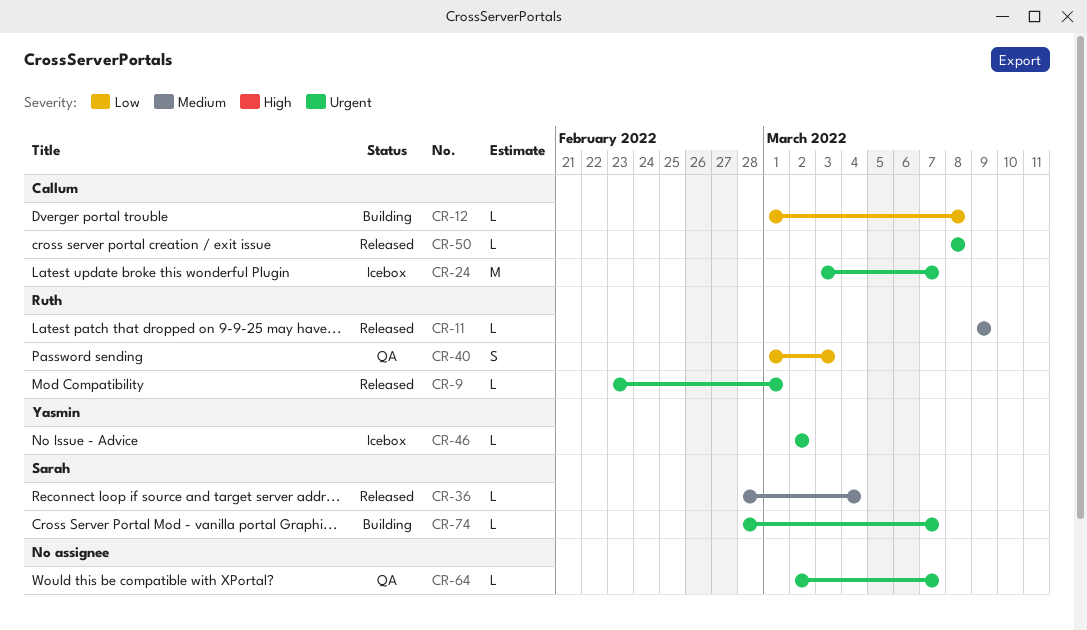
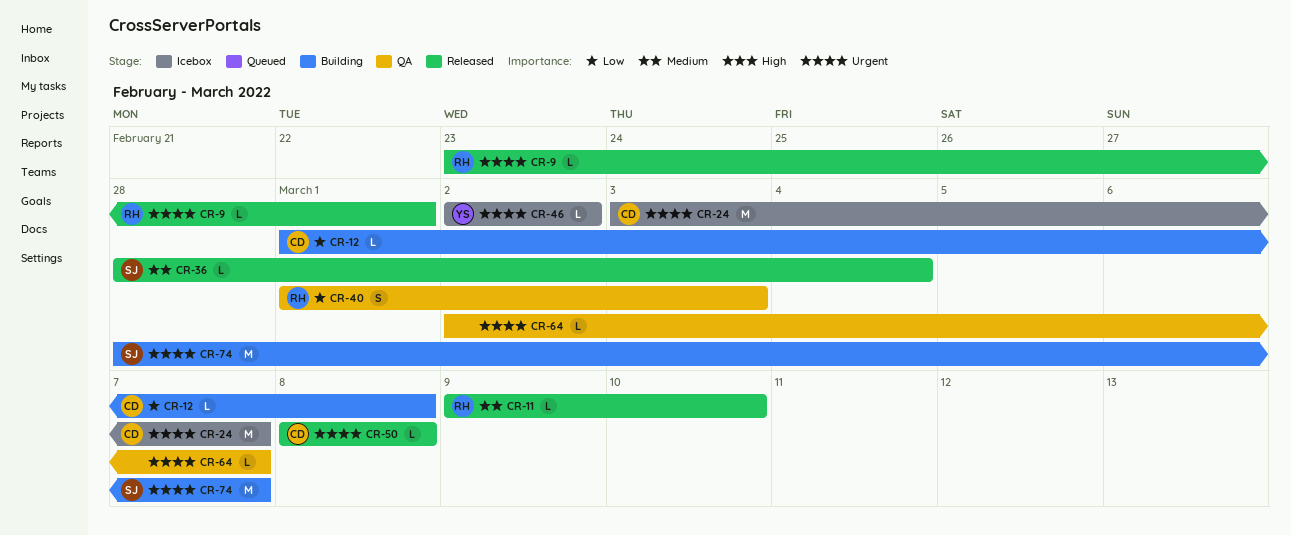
CR-11, due: Mar 9 -> Mar 10
CR-74, estimate: L -> M

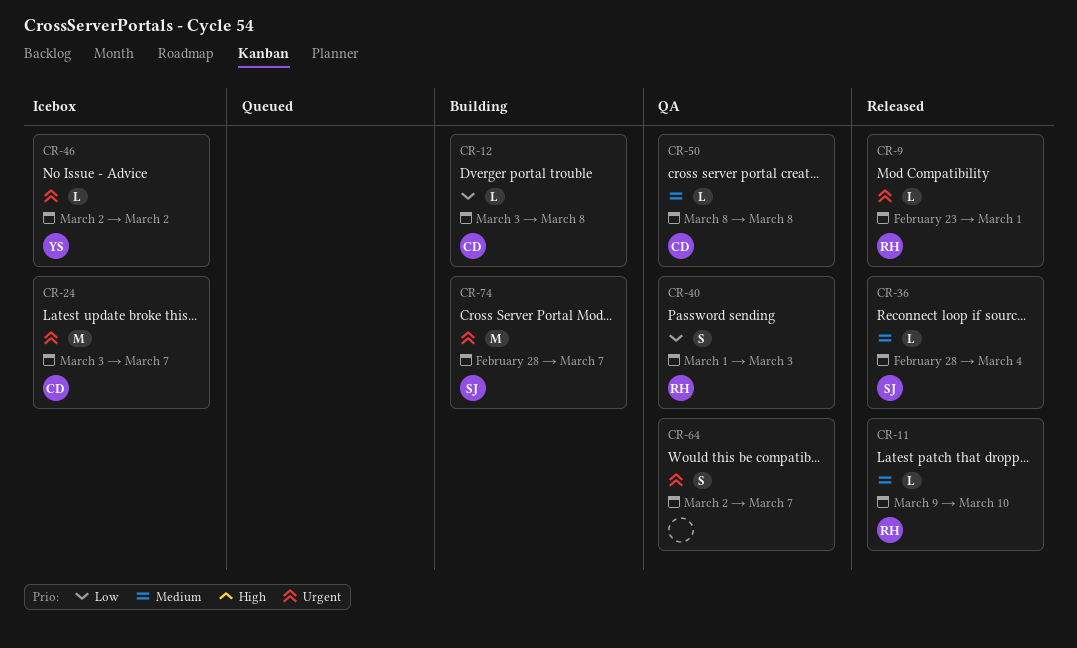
CR-12, start: Mar 1 -> Mar 3
CR-50, status: Released -> QA
CR-50, priority: Urgent -> Medium
CR-64, estimate: L -> S

